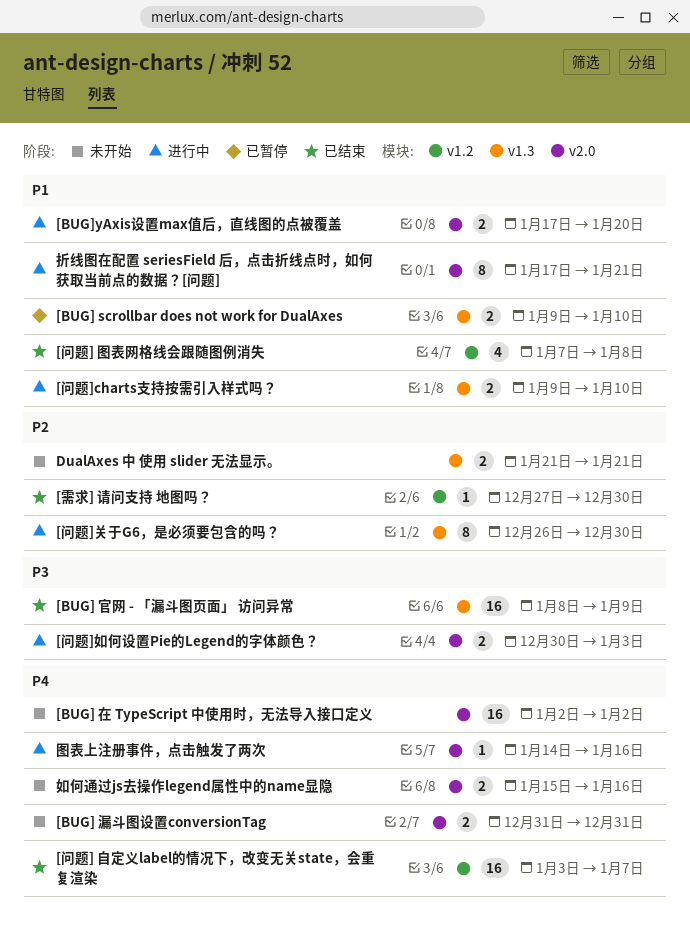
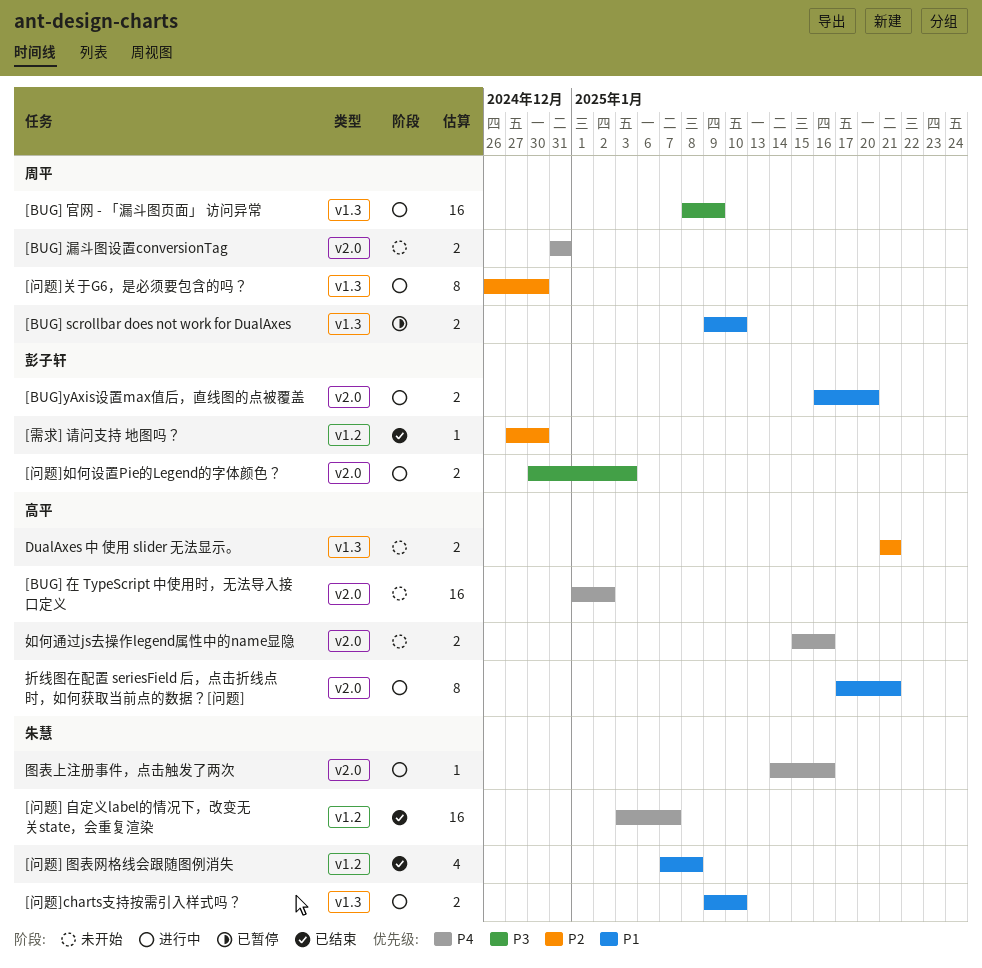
[BUG] 在 TypeScript 中使用时，无法导入接口定义, start: Jan 2 -> Jan 1
[BUG] 官网 - 「漏斗图页面」 访问异常, status: 已结束 -> 进行中
[BUG]yAxis设置max值后，直线图的点被覆盖, start: Jan 17 -> Jan 16

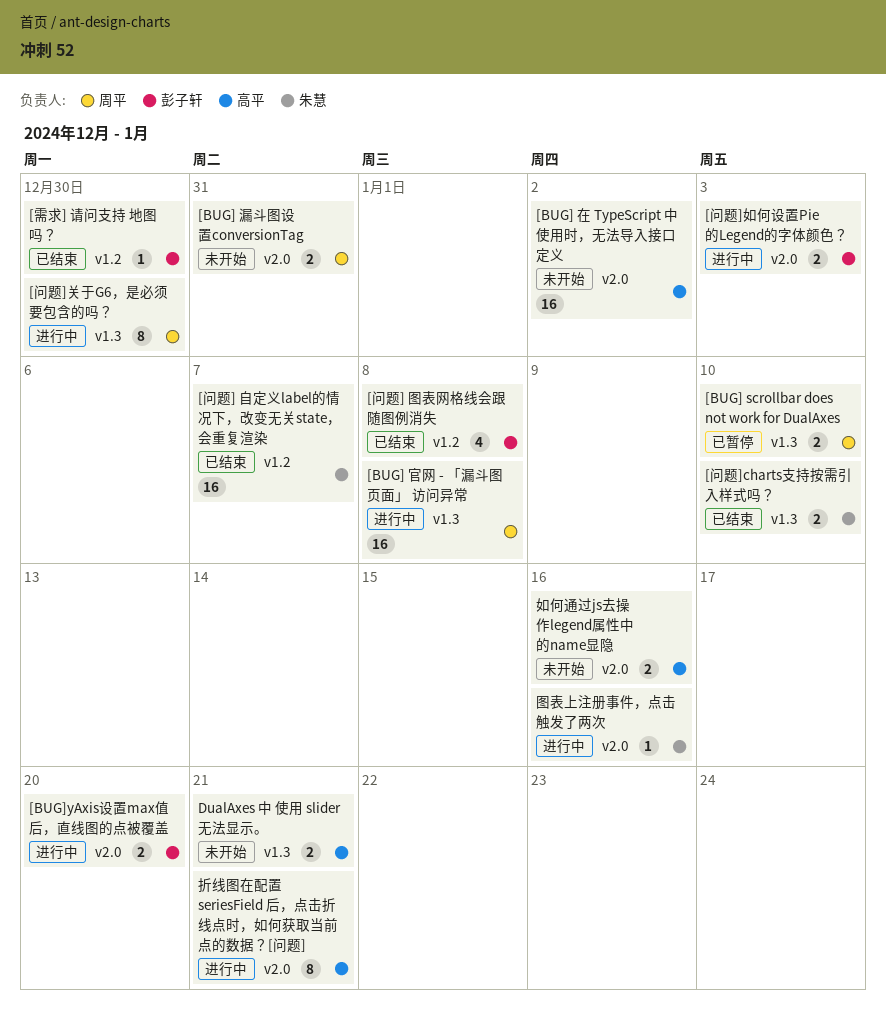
[BUG] 官网 - 「漏斗图页面」 访问异常, due: Jan 9 -> Jan 8
[问题] 图表网格线会跟随图例消失, owner: 朱慧 -> 彭子轩
[问题]charts支持按需引入样式吗？, status: 进行中 -> 已结束

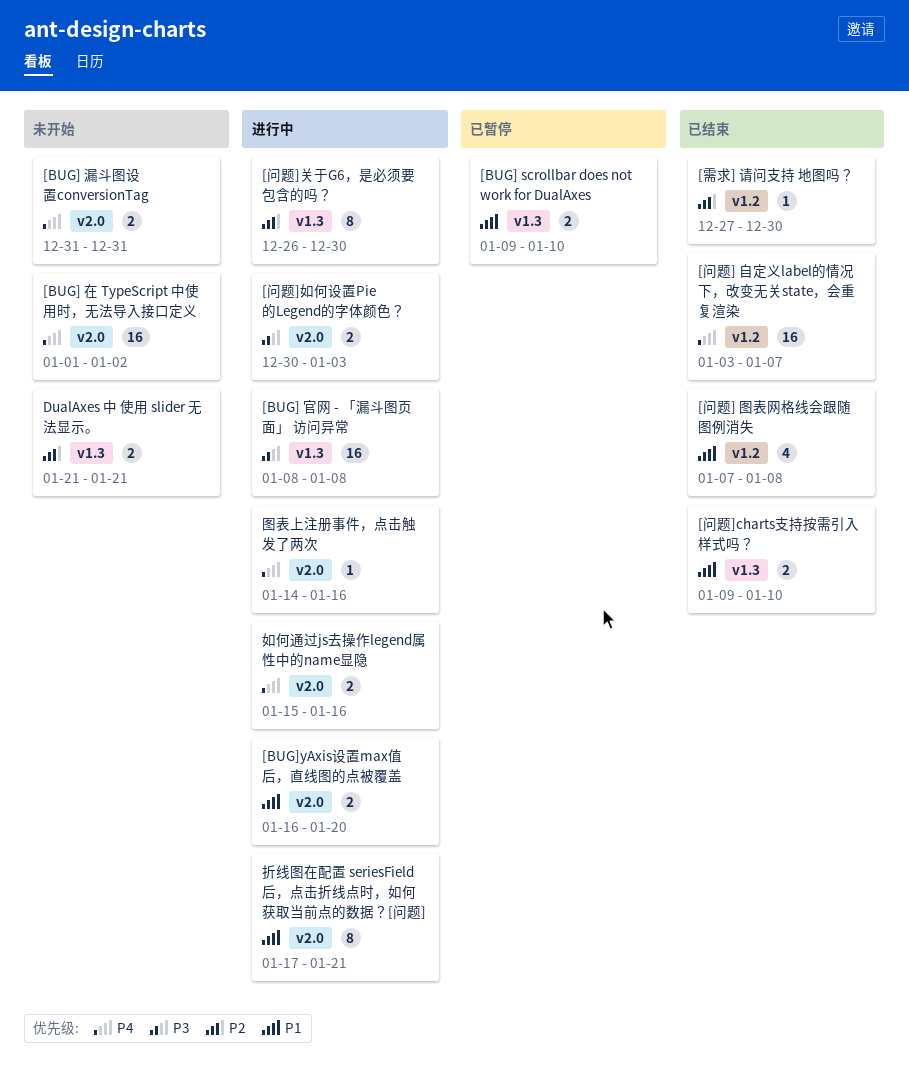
如何通过js去操作legend属性中的name显隐, status: 未开始 -> 进行中

